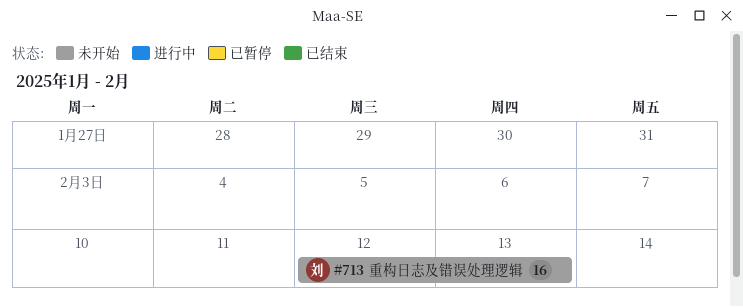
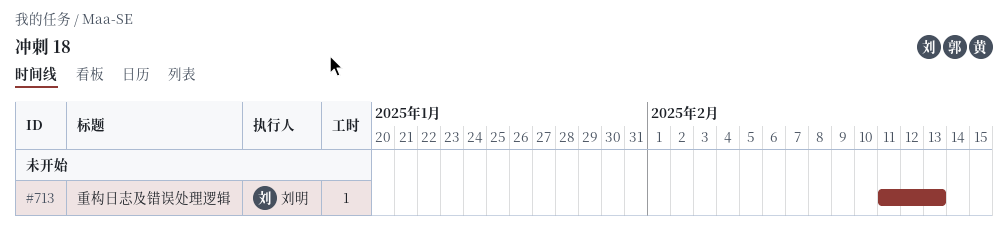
#713, estimate: 16 -> 1
#713, start: Feb 12 -> Feb 11

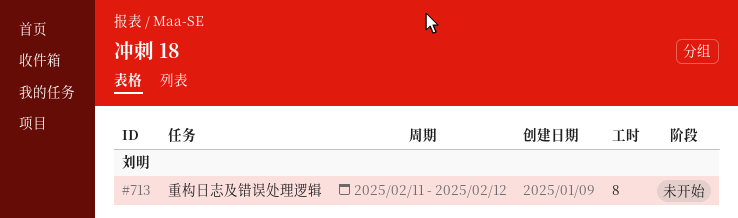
#713, estimate: 1 -> 8
#713, due: Feb 13 -> Feb 12

